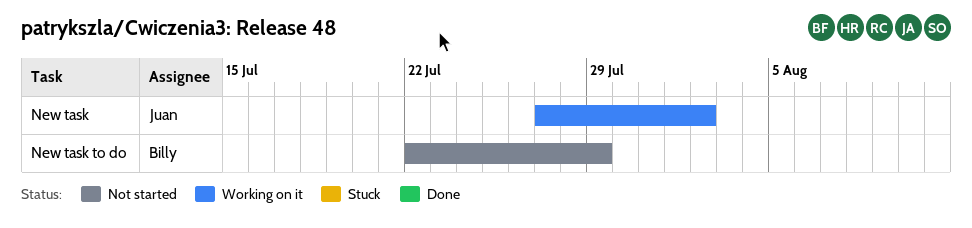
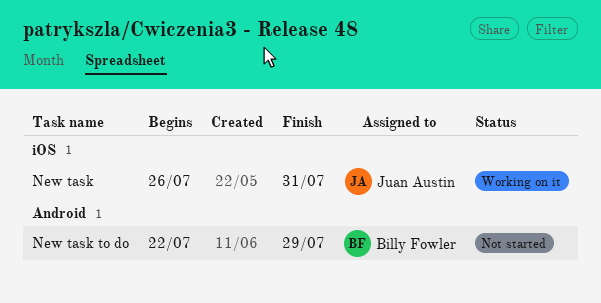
New task, start: Jul 27 -> Jul 26
New task, due: Aug 2 -> Jul 31

